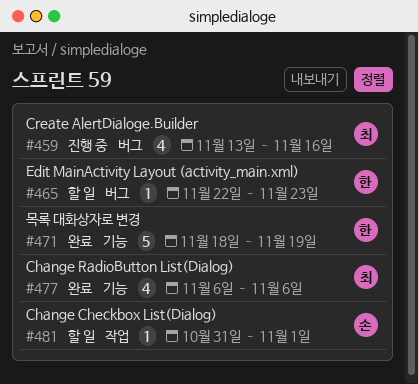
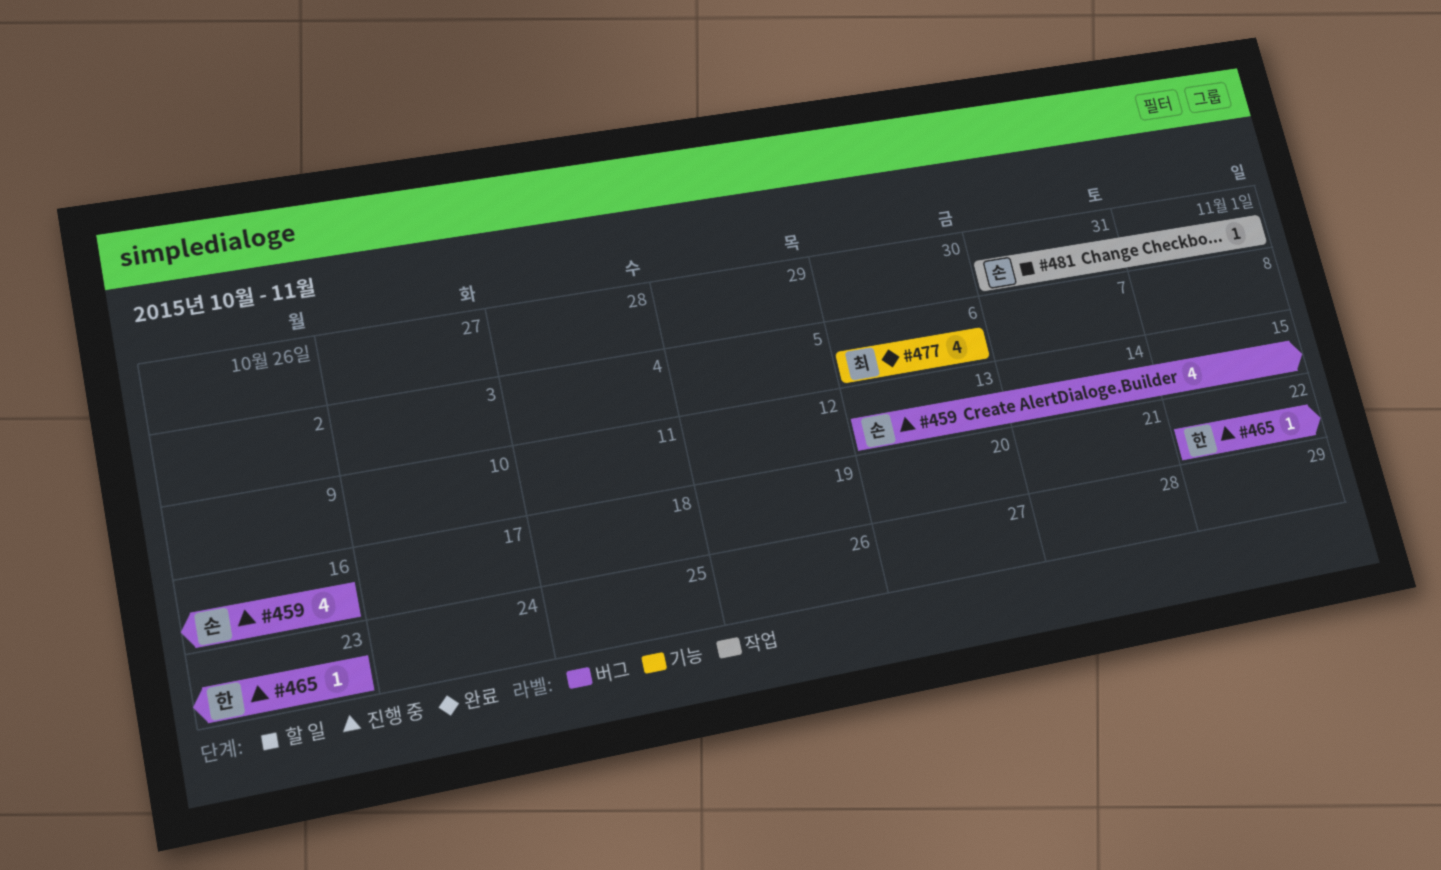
#459, owner: 최 -> 손
#465, status: 할 일 -> 진행 중
#471: present -> none

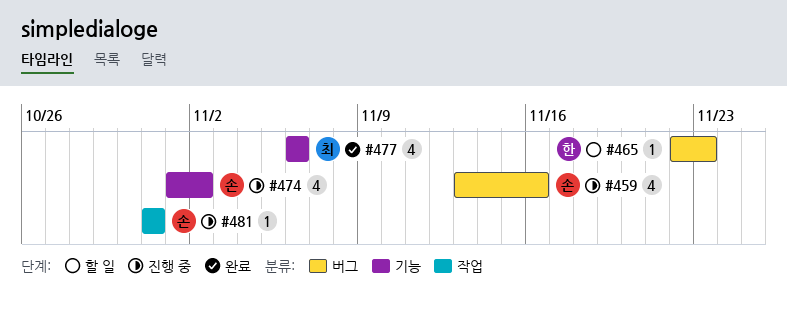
#465, status: 진행 중 -> 할 일
#474: none -> present
#481, status: 할 일 -> 진행 중
#481, due: Nov 1 -> Oct 31

